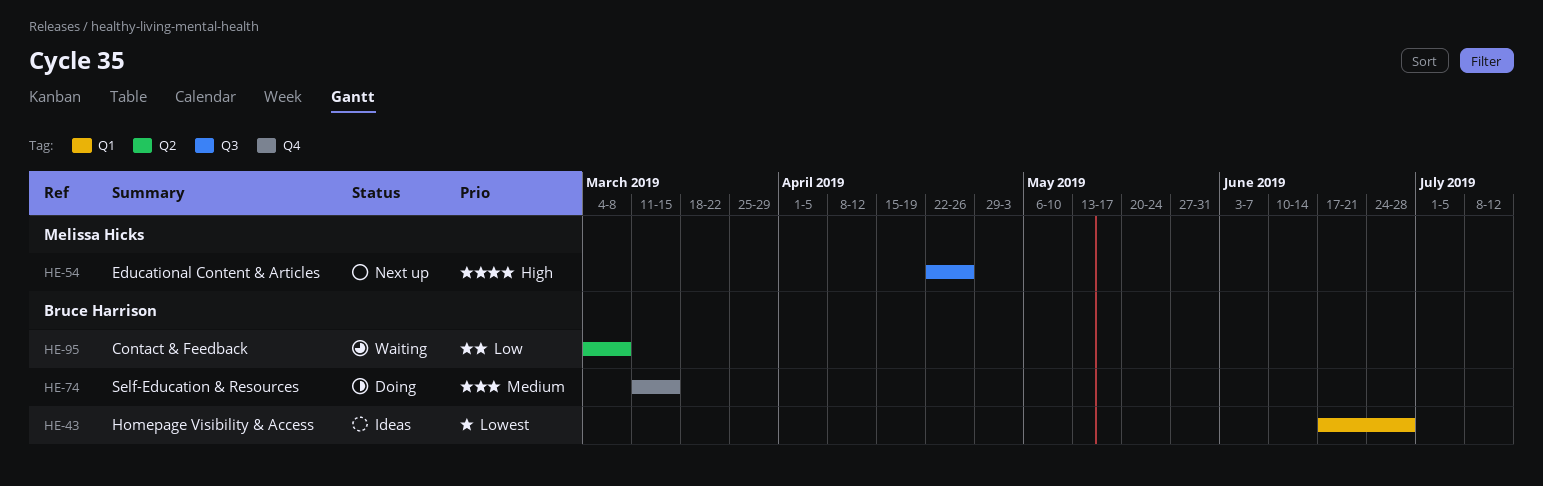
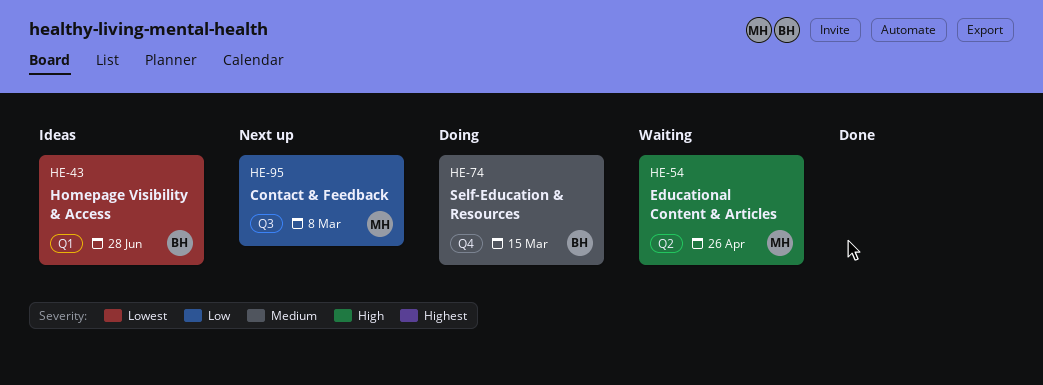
HE-54, status: Next up -> Waiting
HE-54, label: Q3 -> Q2
HE-95, status: Waiting -> Next up
HE-95, owner: Bruce Harrison -> Melissa Hicks
HE-95, label: Q2 -> Q3

